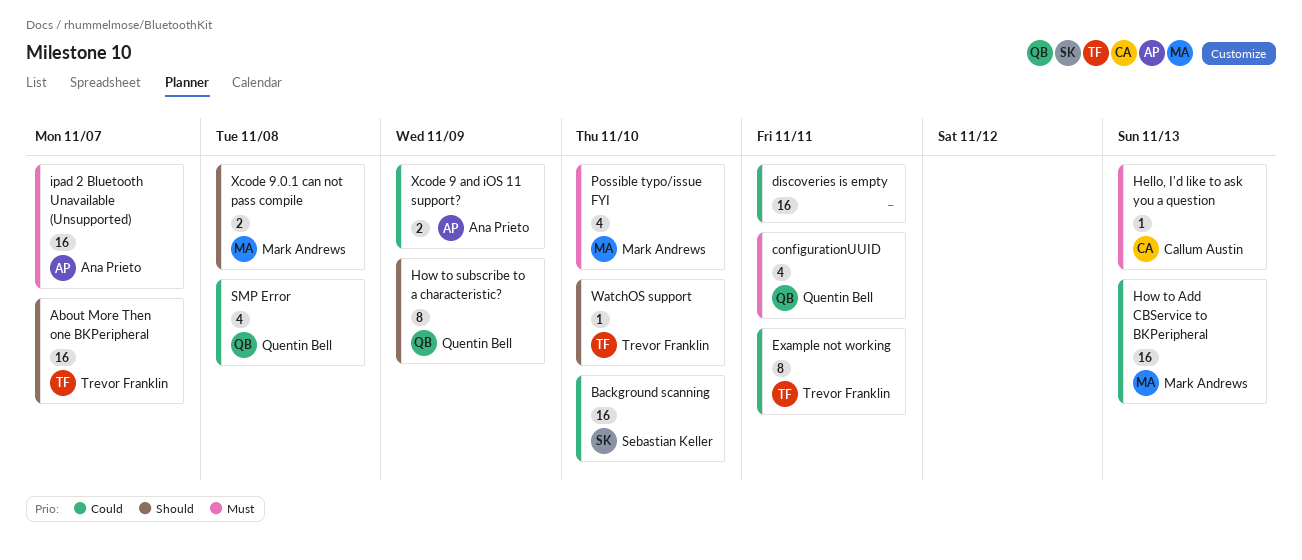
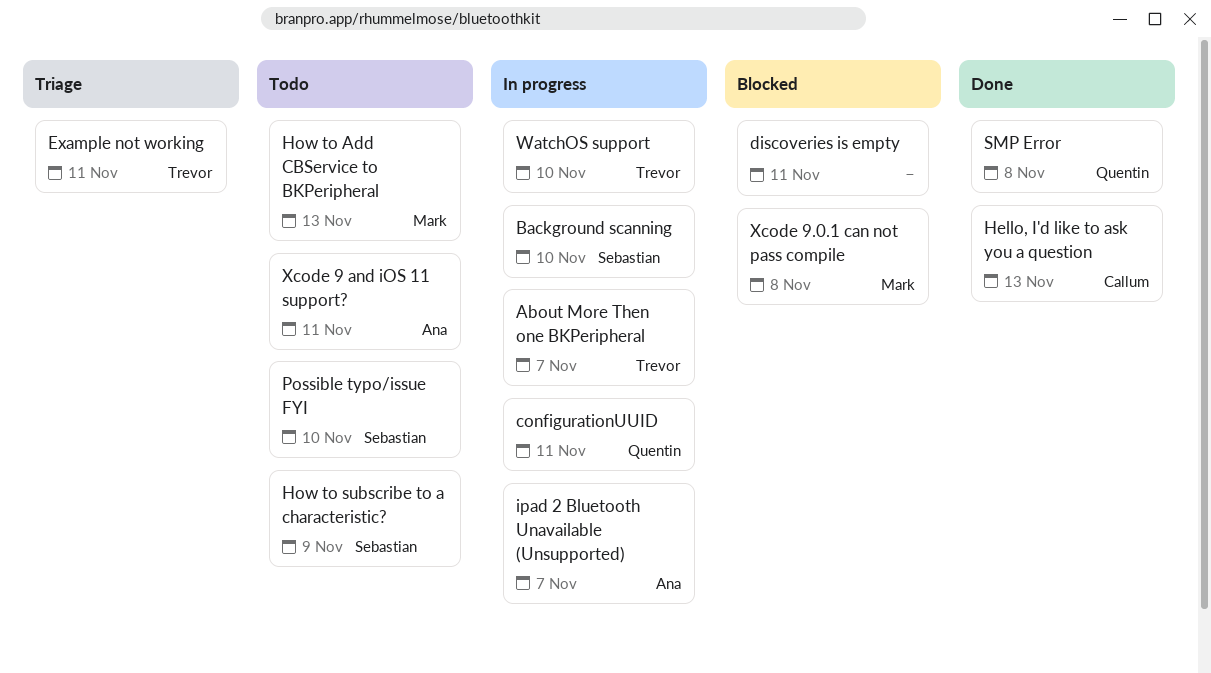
How to subscribe to a characteristic?, owner: Quentin Bell -> Sebastian Keller
Possible typo/issue FYI, owner: Mark Andrews -> Sebastian Keller
Xcode 9 and iOS 11 support?, due: Nov 9 -> Nov 11

